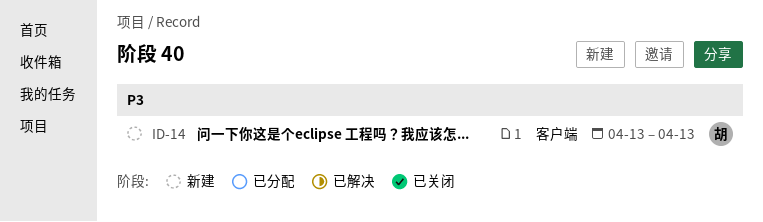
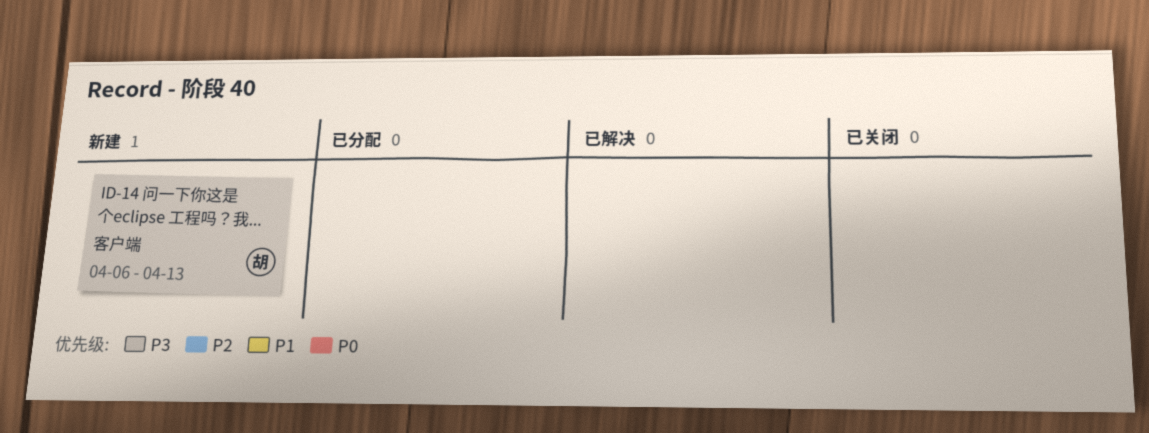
ID-14, start: Apr 13 -> Apr 6

